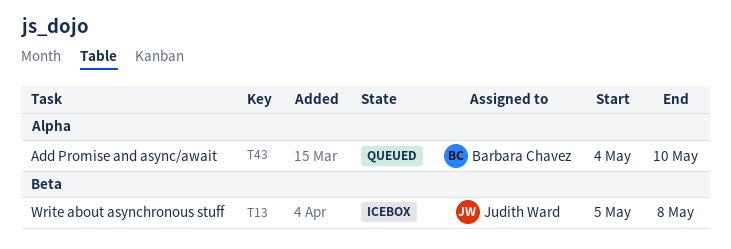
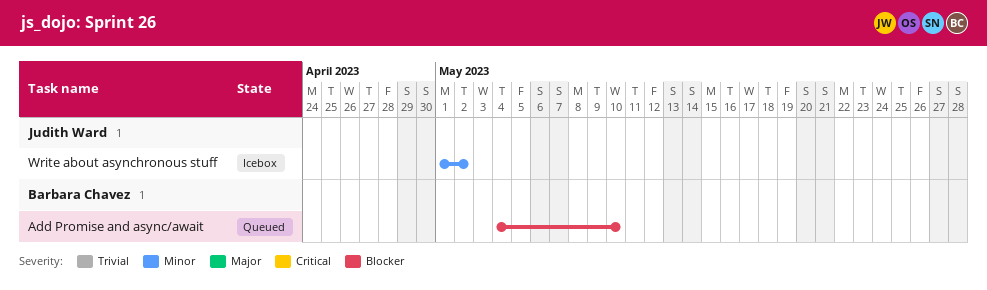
Write about asynchronous stuff, start: May 5 -> May 1
Write about asynchronous stuff, due: May 8 -> May 2

